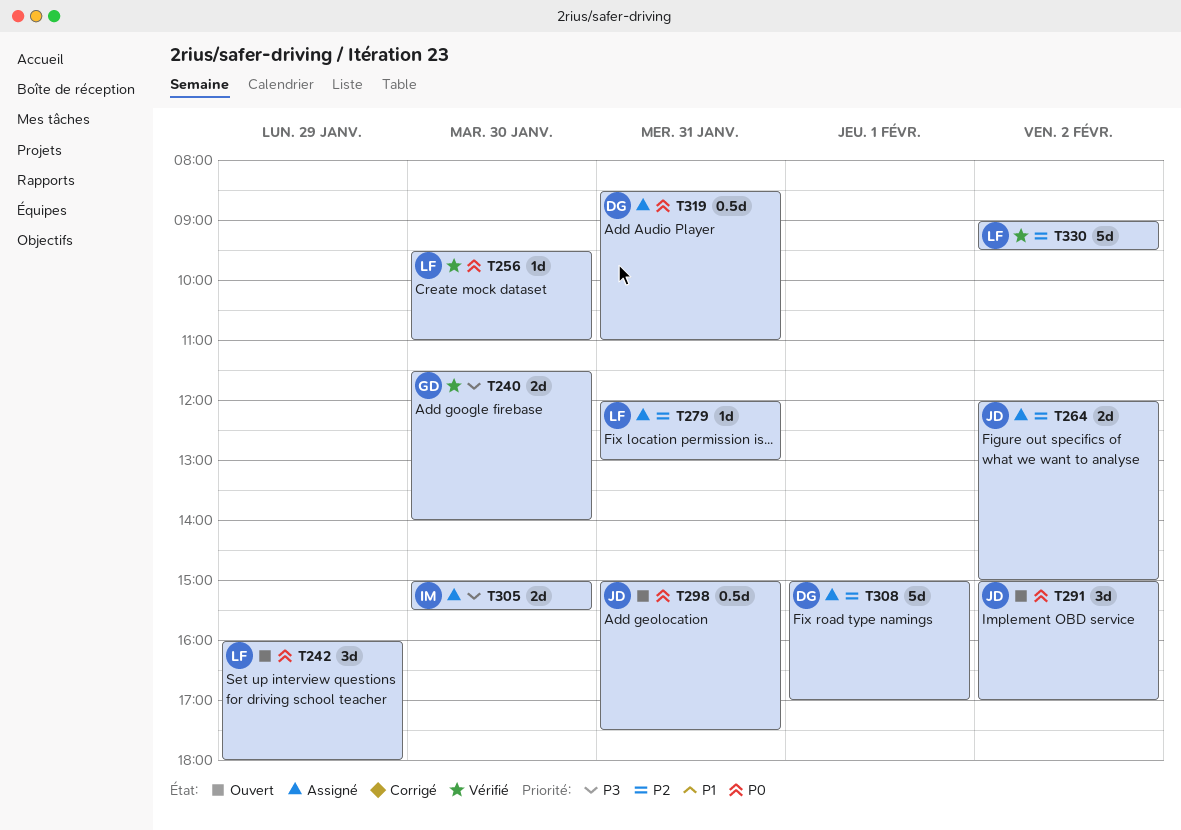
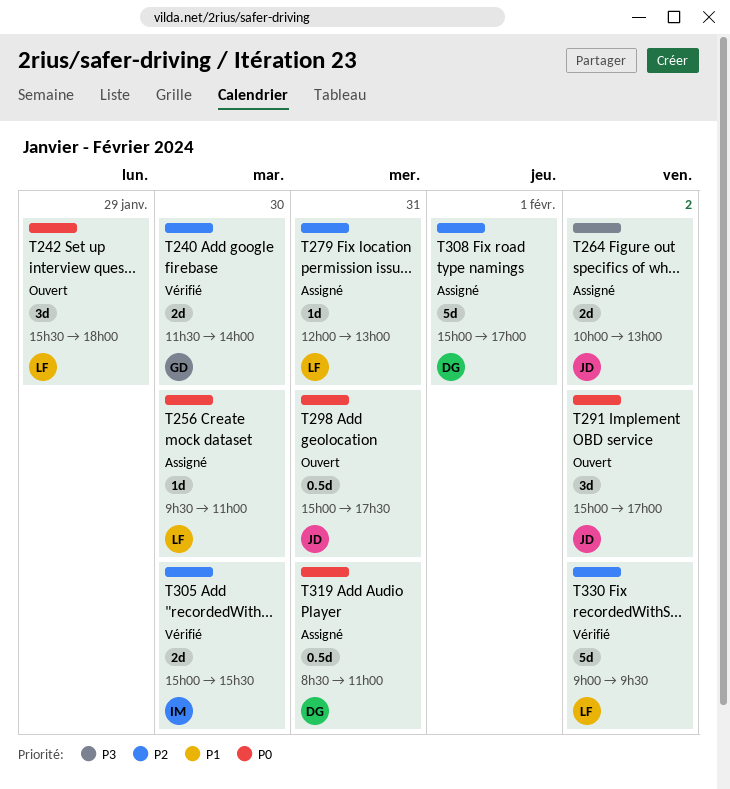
T240, priority: P3 -> P2
T242, begins: 16:00 -> 15:30
T256, status: Vérifié -> Assigné
T264, priority: P2 -> P3
T264, begins: 12:00 -> 10:00
T264, ends: 15:00 -> 13:00
T305, status: Assigné -> Vérifié
T305, priority: P3 -> P2

